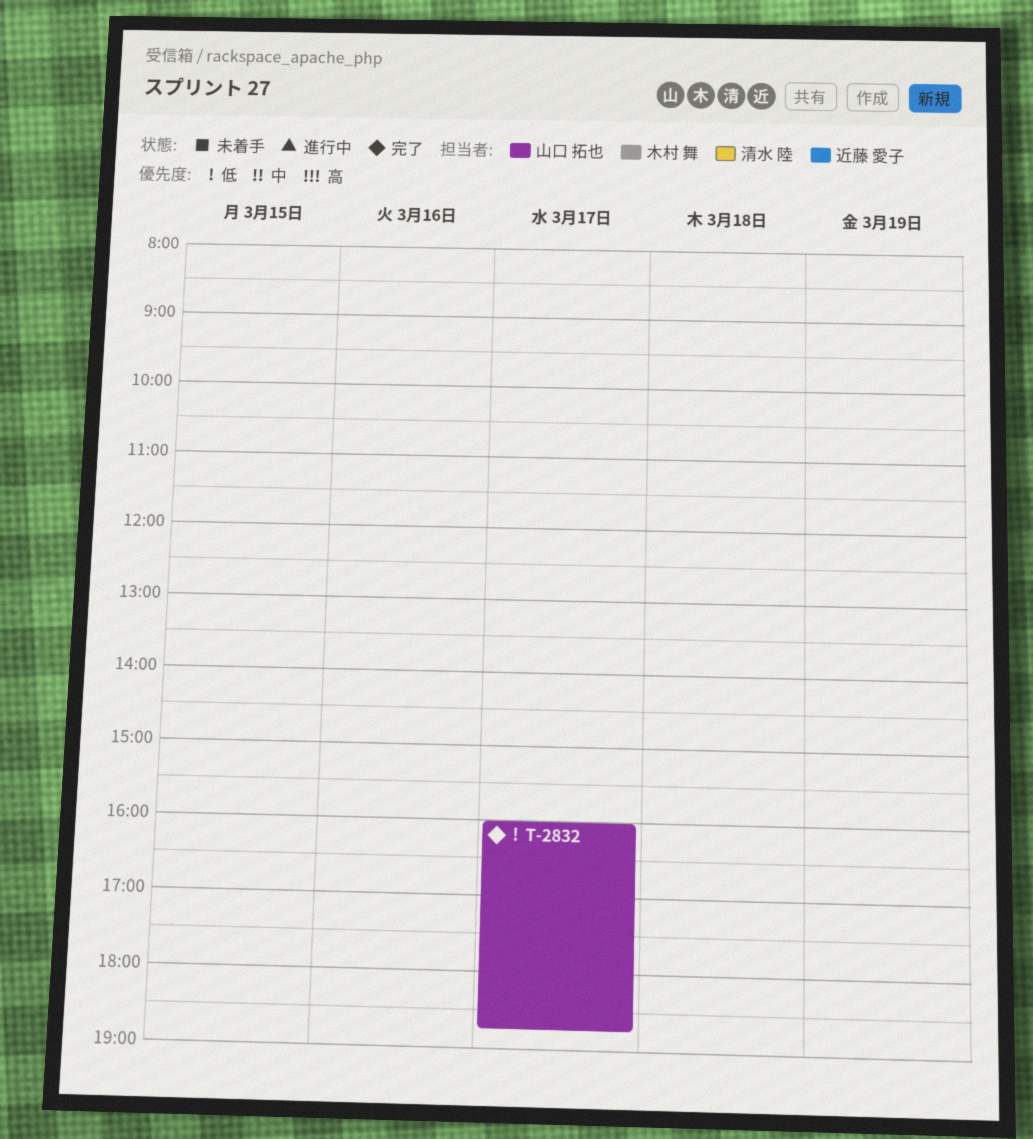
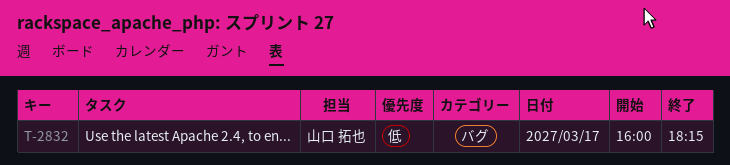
T-2832, ends: 18:45 -> 18:15

